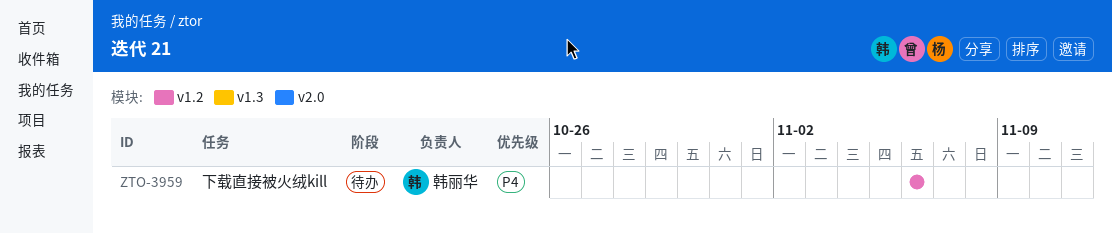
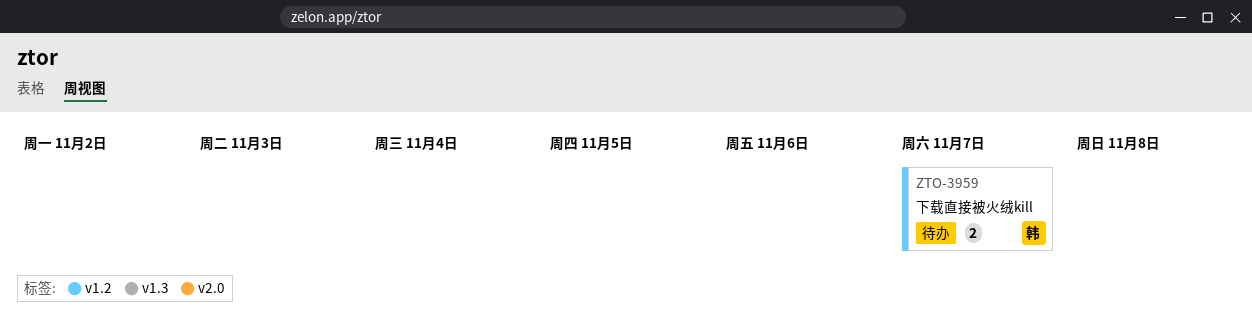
ZTO-3959, due: Nov 6 -> Nov 7

